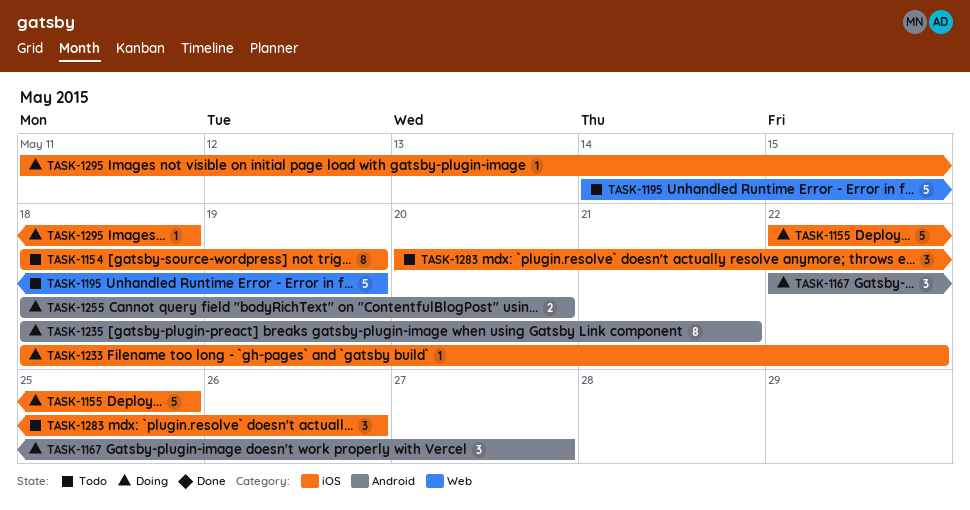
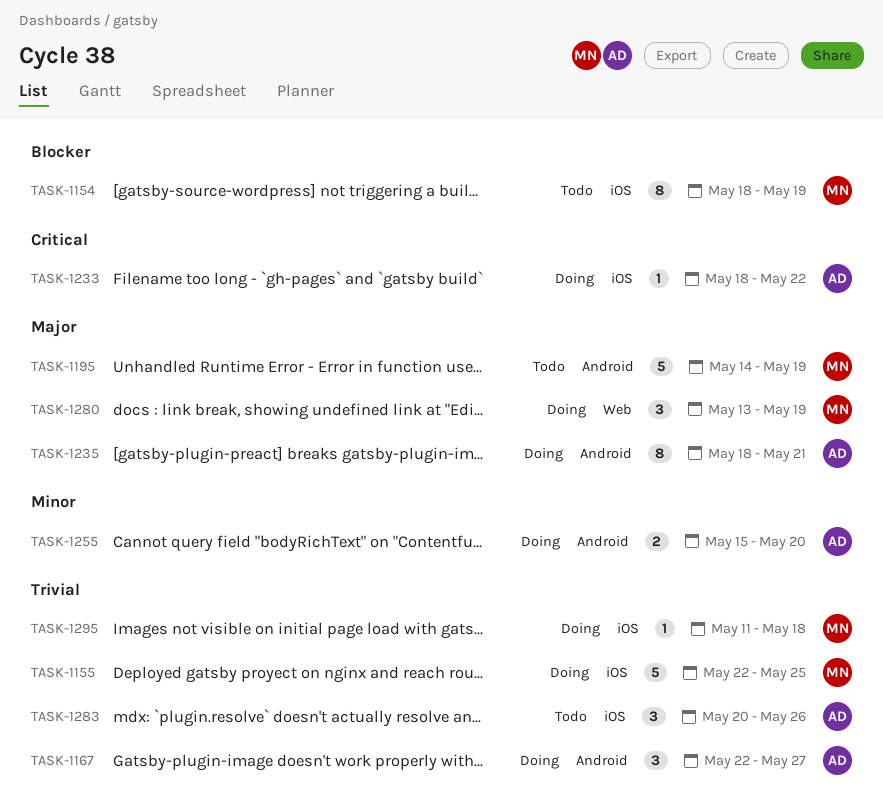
TASK-1195, label: Web -> Android
TASK-1255, start: May 18 -> May 15
TASK-1280: none -> present

